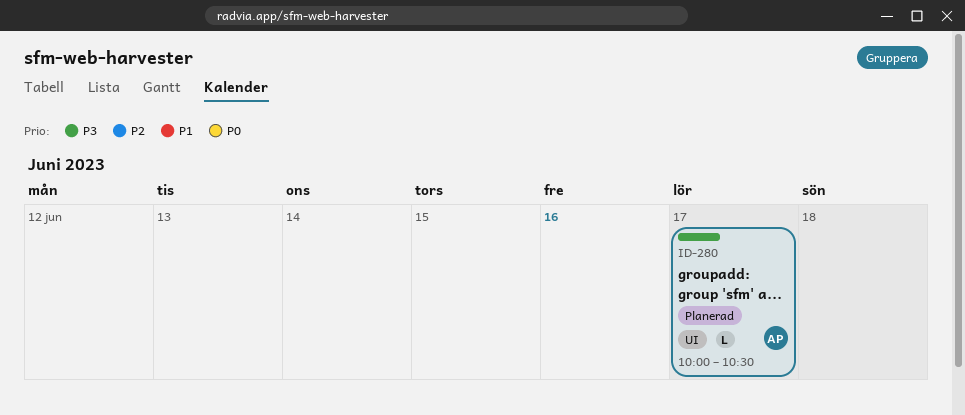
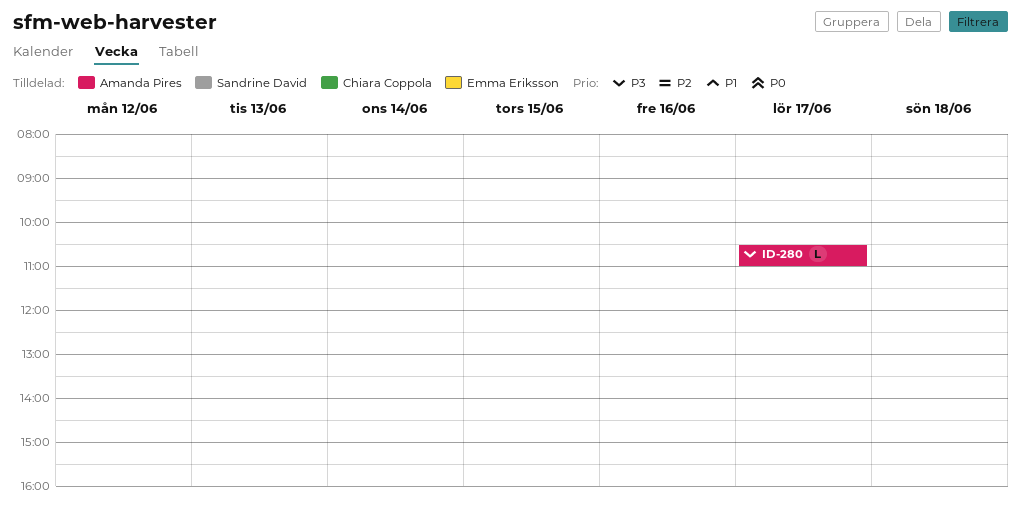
ID-280, begins: 10:00 -> 10:30
ID-280, ends: 10:30 -> 11:00

